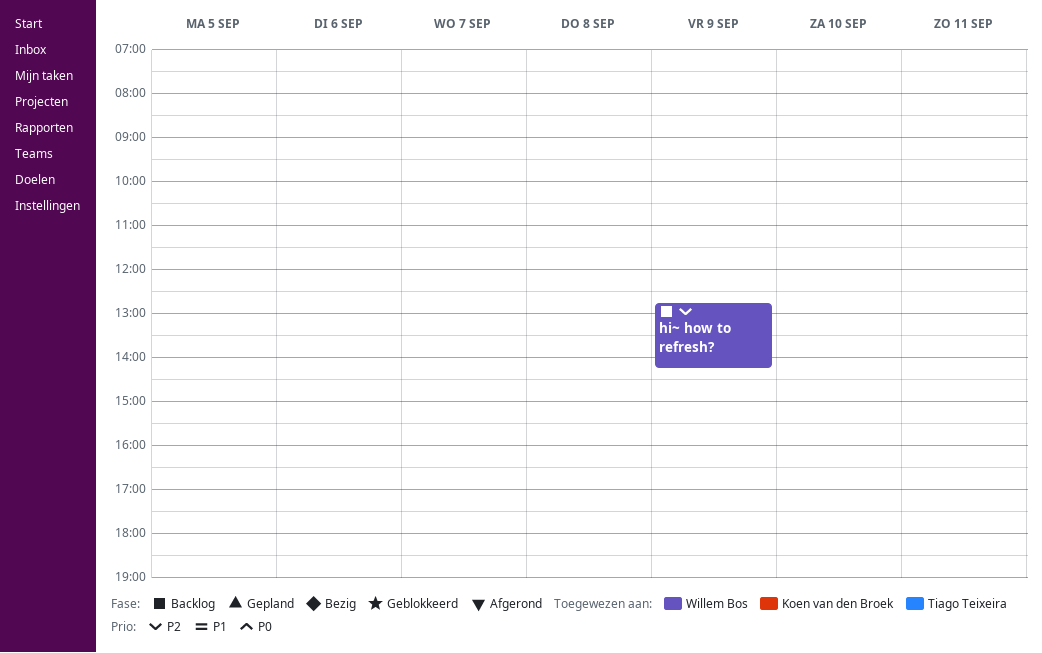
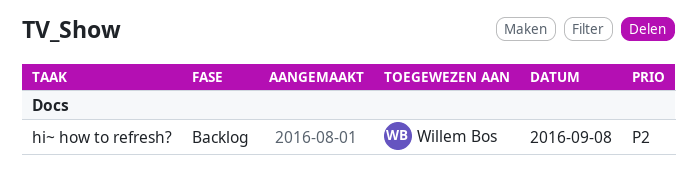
hi~ how to refresh?, day: Sep 9 -> Sep 8

